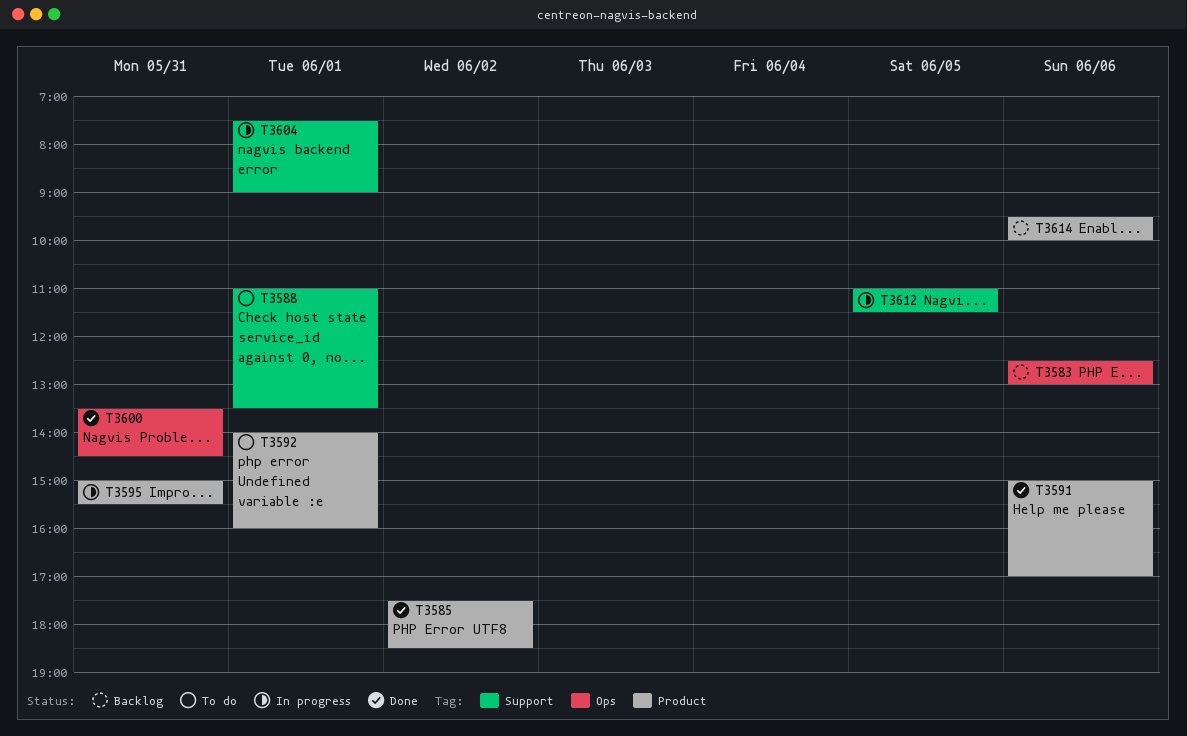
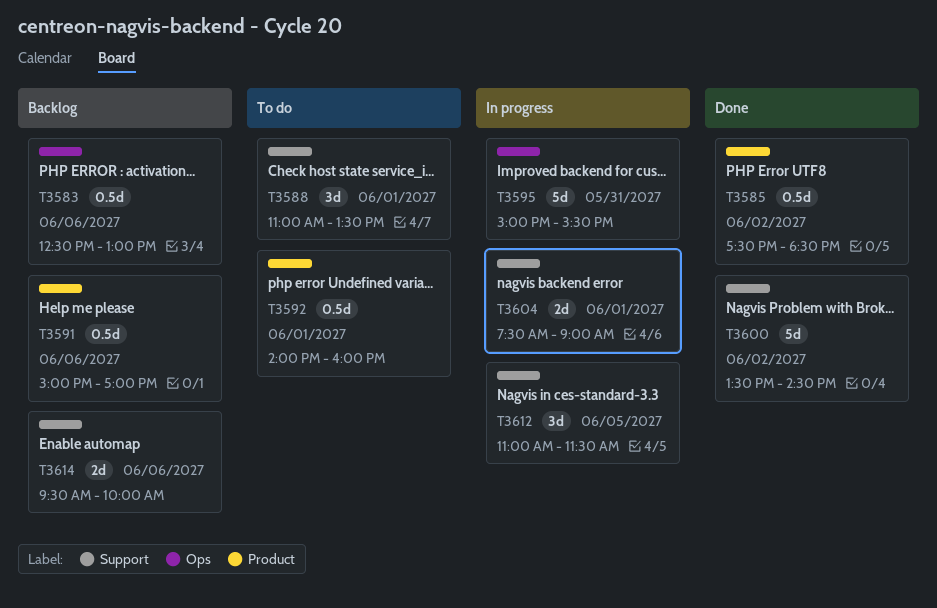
T3591, status: Done -> Backlog
T3595, label: Product -> Ops
T3600, label: Ops -> Support
T3600, day: May 31 -> Jun 2
T3614, label: Product -> Support

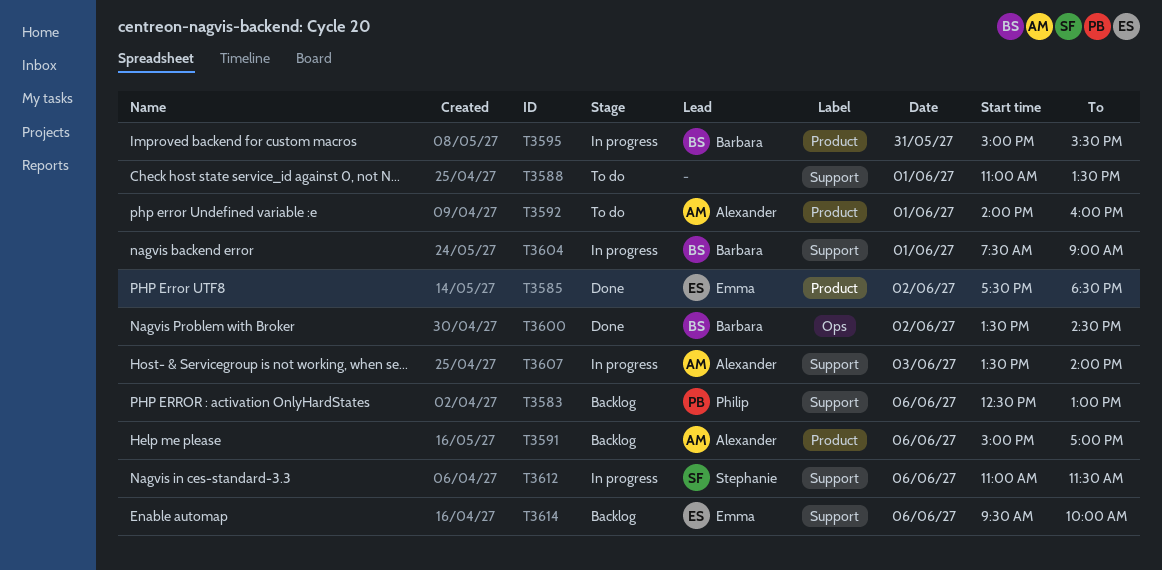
T3583, label: Ops -> Support
T3595, label: Ops -> Product
T3600, label: Support -> Ops
T3607: none -> present
T3612, day: Jun 5 -> Jun 6

